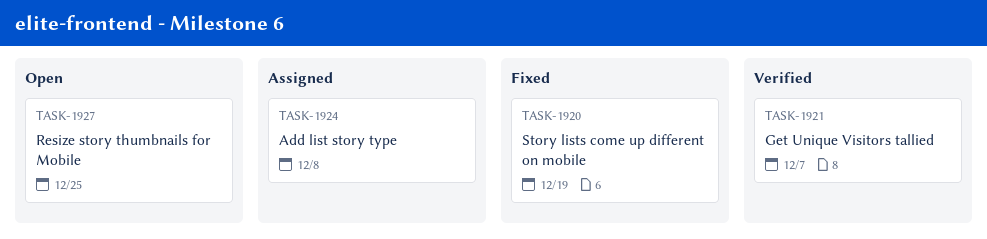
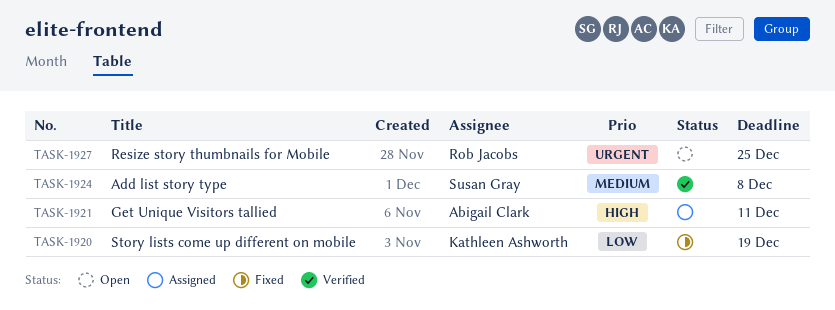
TASK-1921, status: Verified -> Assigned
TASK-1921, due: Dec 7 -> Dec 11
TASK-1924, status: Assigned -> Verified

